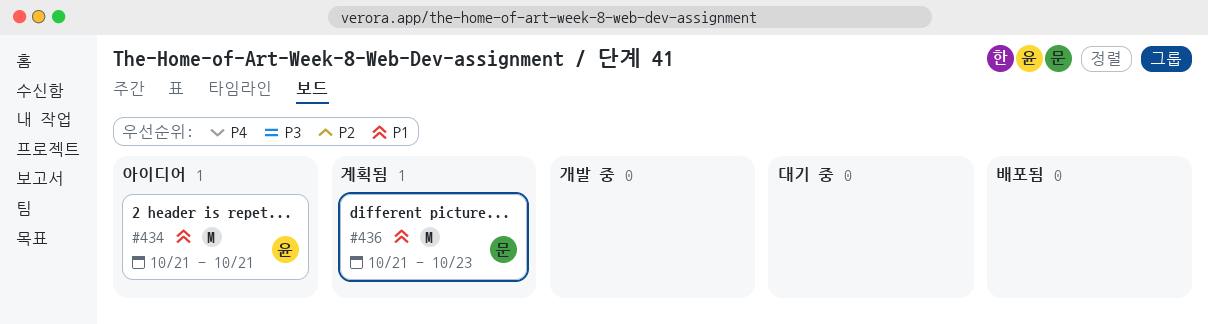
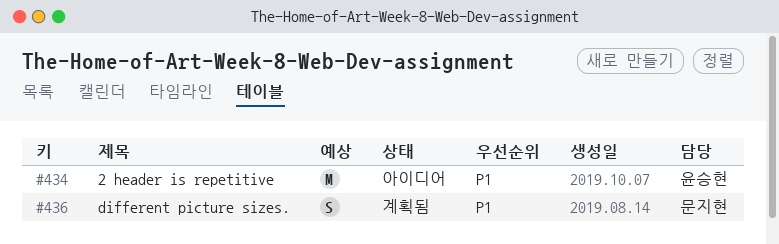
#436, estimate: M -> S

